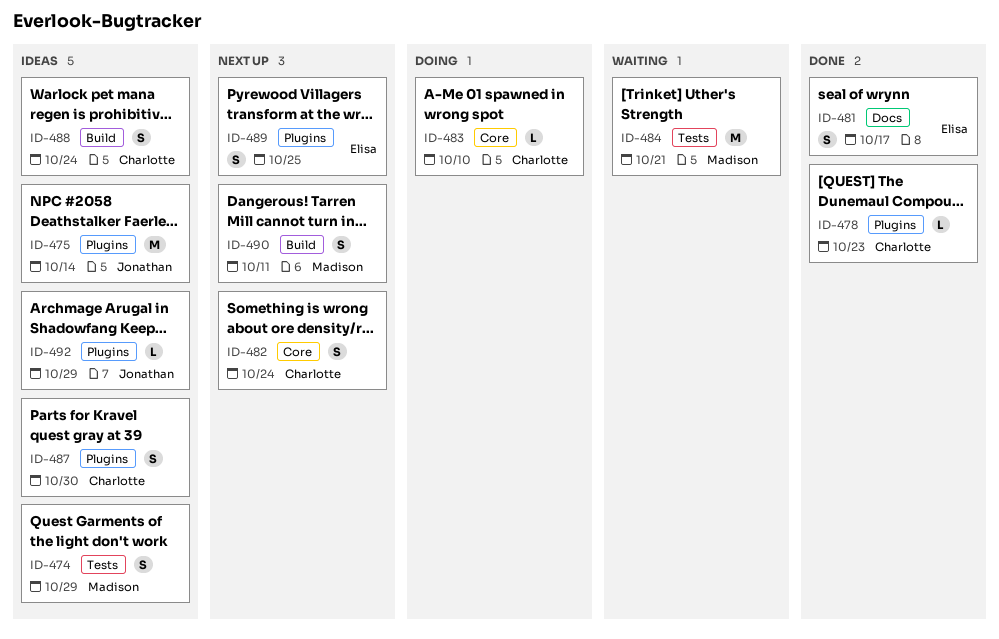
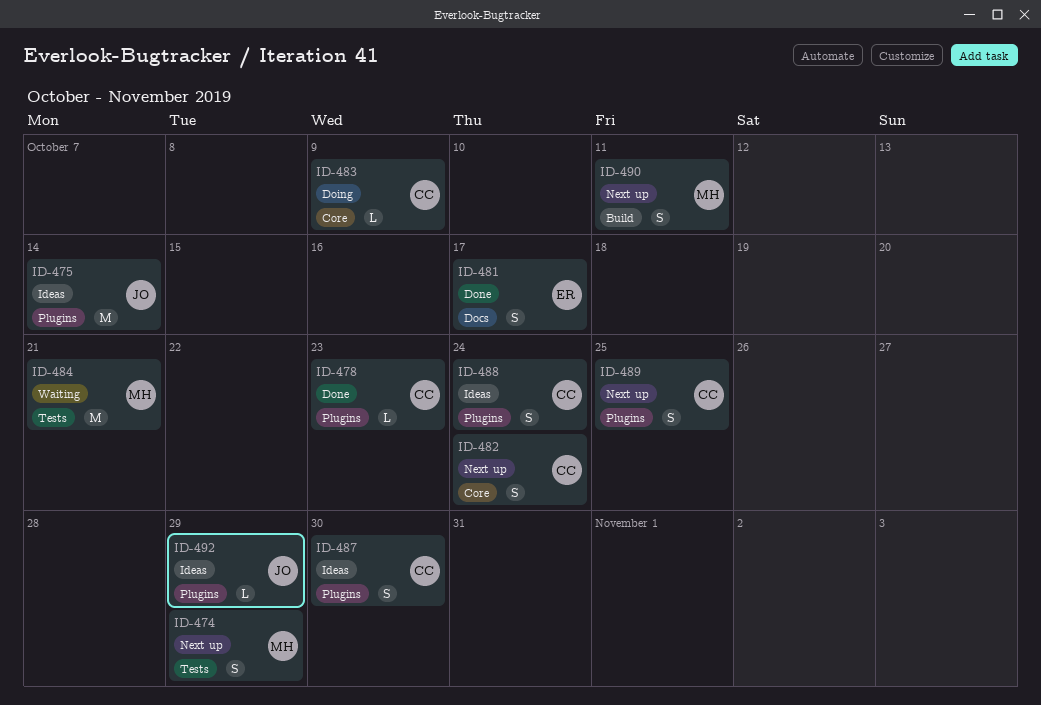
ID-474, status: Ideas -> Next up
ID-483, due: Oct 10 -> Oct 9
ID-488, label: Build -> Plugins
ID-489, owner: Elisa -> Charlotte

